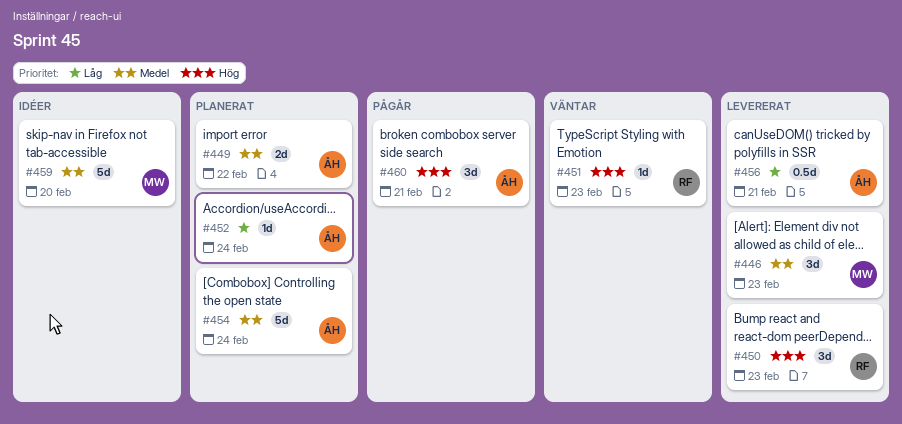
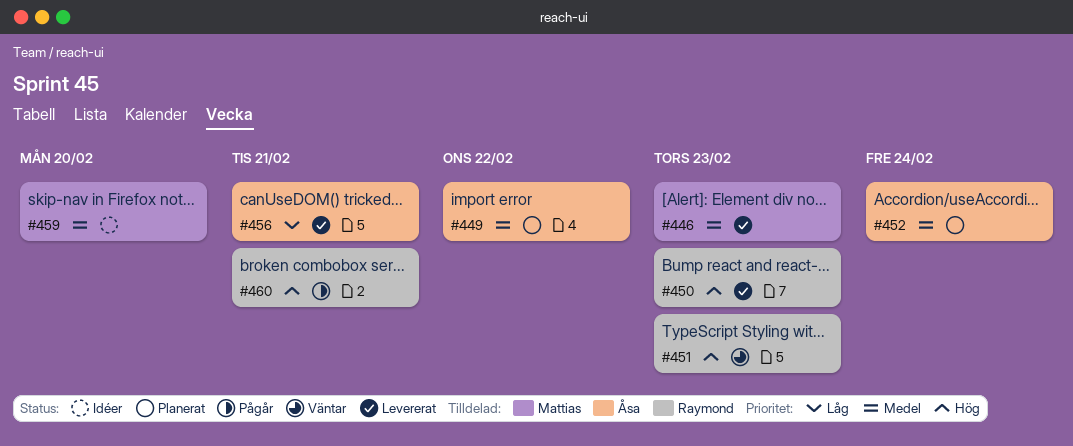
#452, priority: Låg -> Medel
#454: present -> none
#460, owner: Åsa -> Raymond

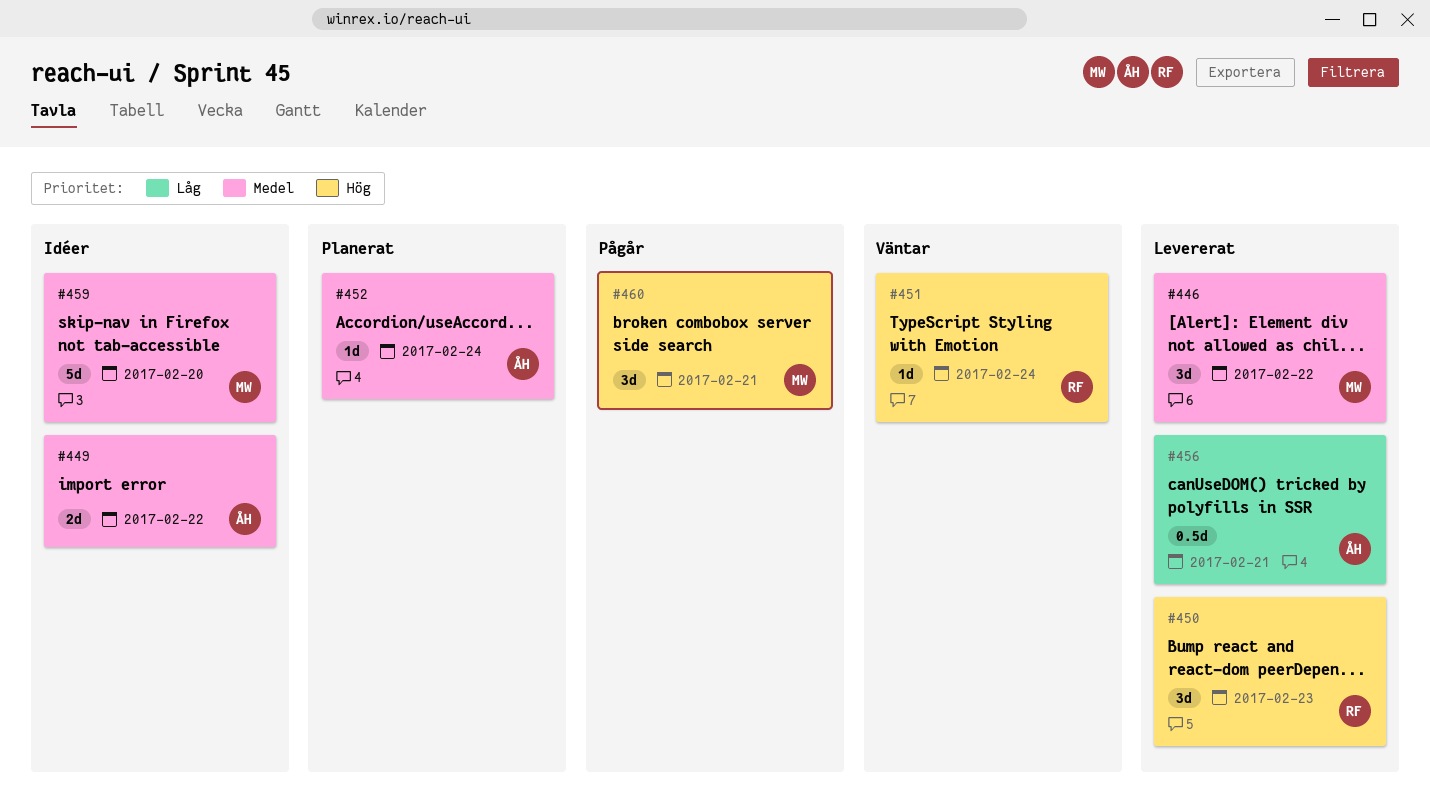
#446, due: Feb 23 -> Feb 22
#449, status: Planerat -> Idéer
#451, due: Feb 23 -> Feb 24
#460, owner: Raymond -> Mattias

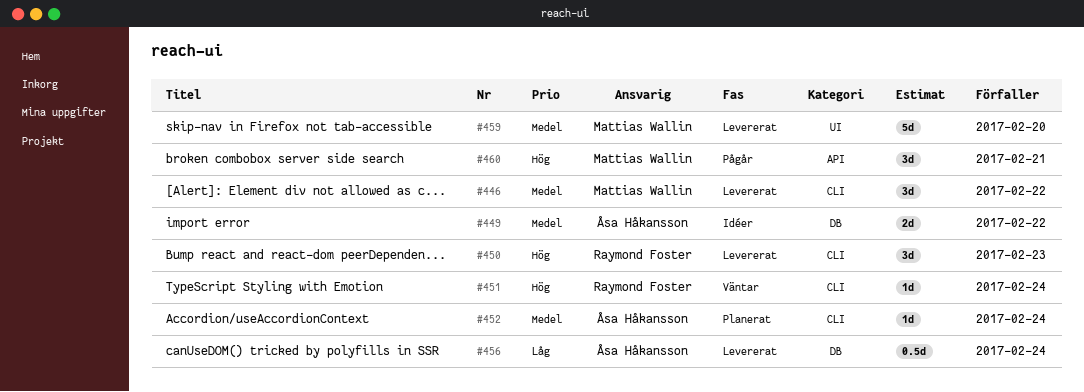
#456, due: Feb 21 -> Feb 24
#459, status: Idéer -> Levererat

